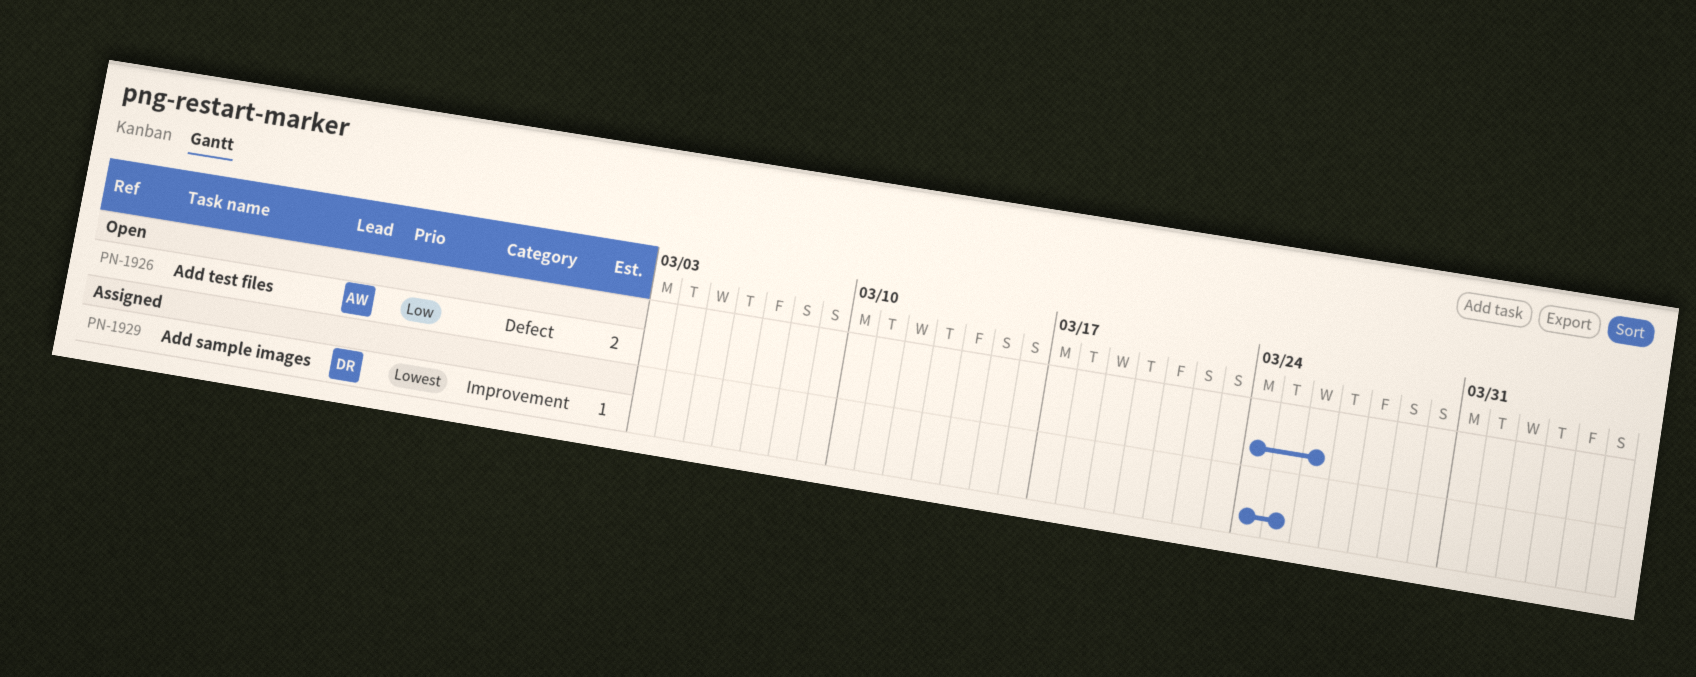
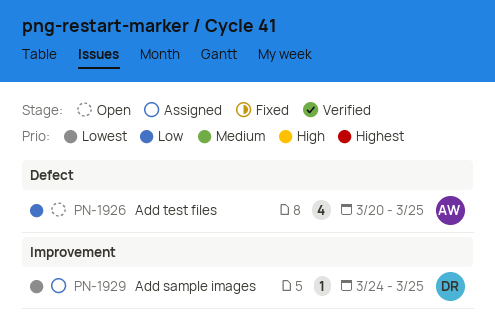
PN-1926, estimate: 2 -> 4
PN-1926, start: Mar 24 -> Mar 20
PN-1926, due: Mar 26 -> Mar 25

